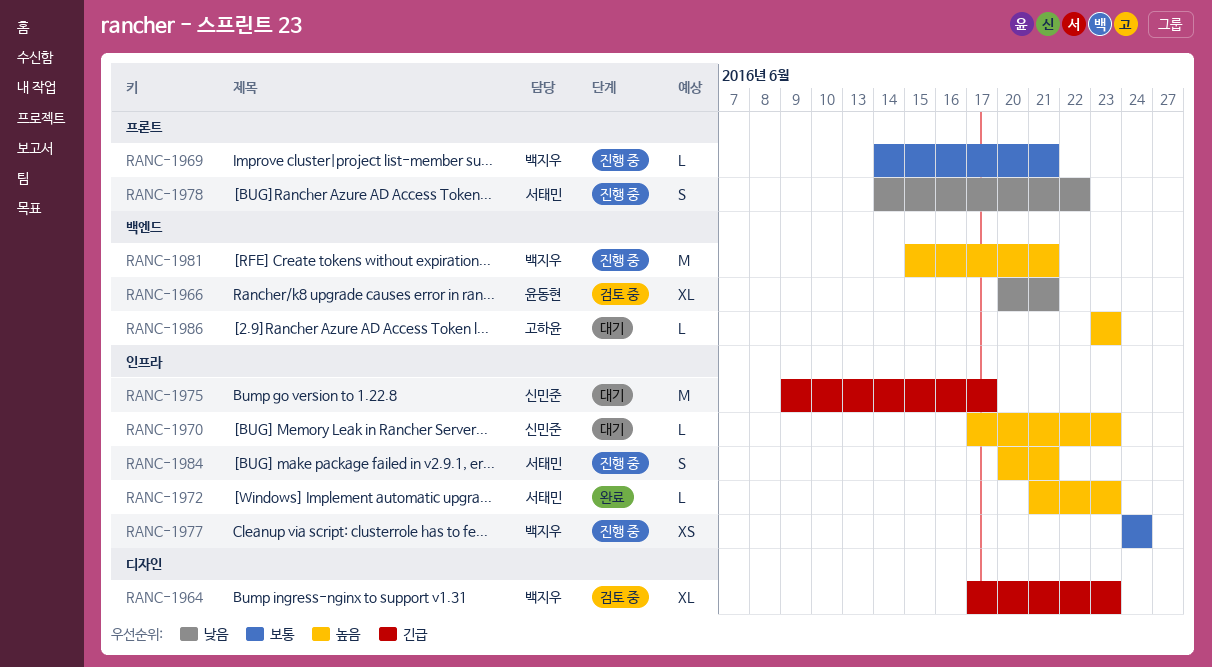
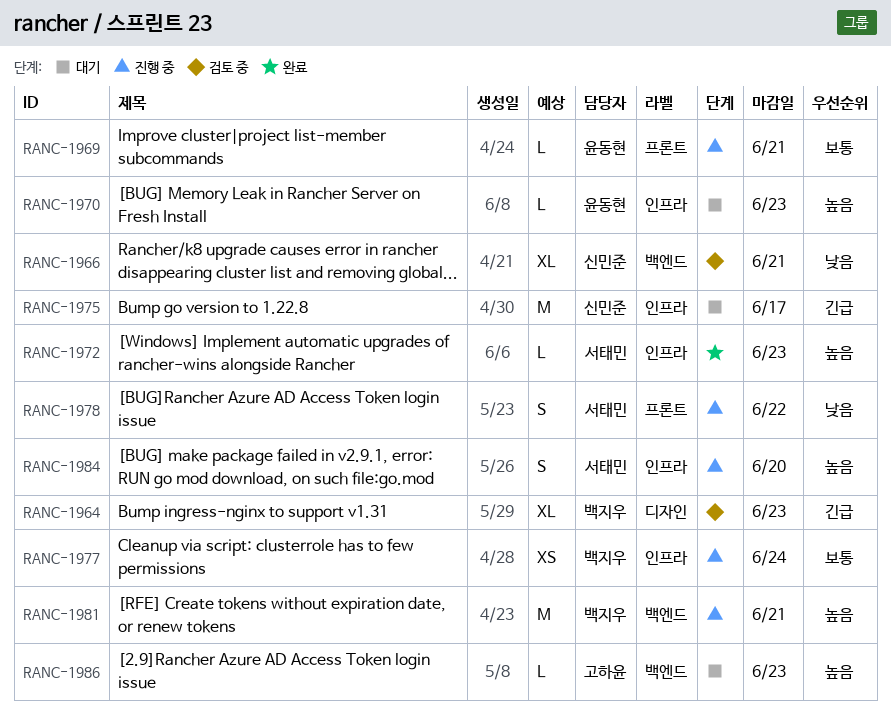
RANC-1966, owner: 윤동현 -> 신민준
RANC-1969, owner: 백지우 -> 윤동현
RANC-1970, owner: 신민준 -> 윤동현
RANC-1984, due: Jun 21 -> Jun 20

